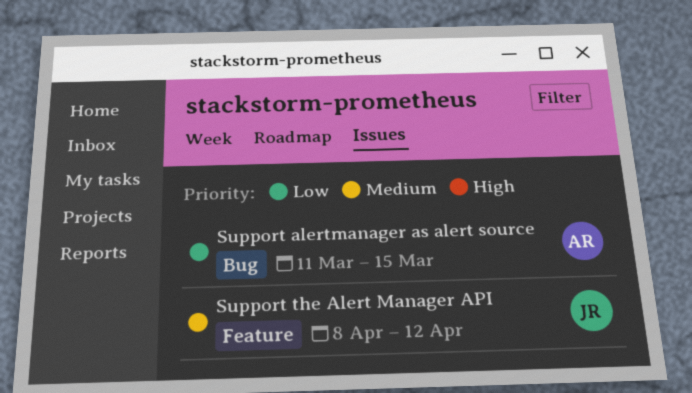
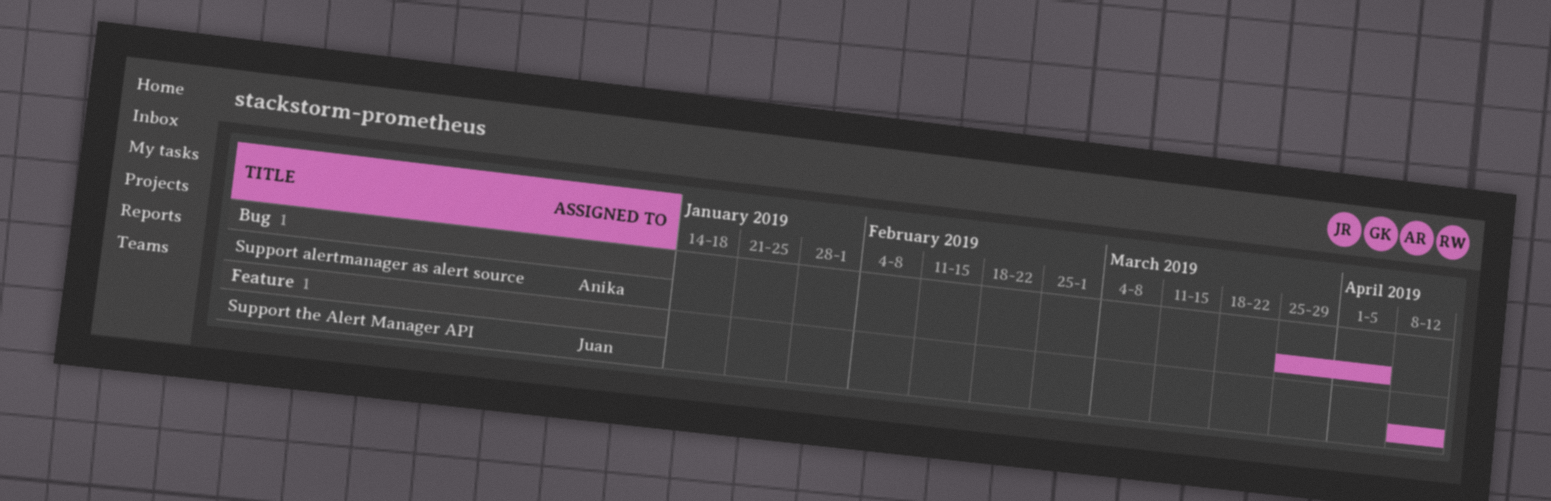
Support alertmanager as alert source, start: Mar 11 -> Mar 25
Support alertmanager as alert source, due: Mar 15 -> Apr 5

